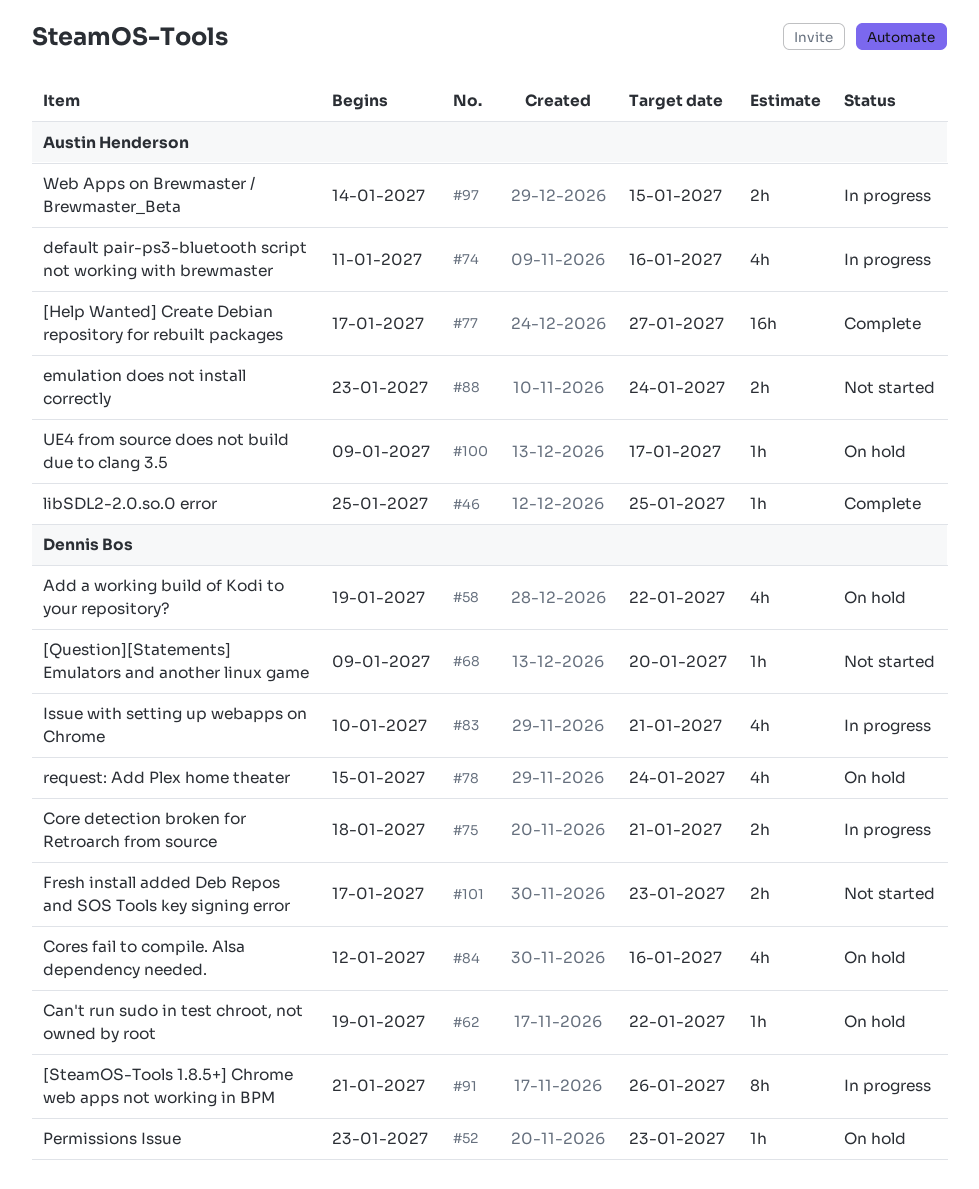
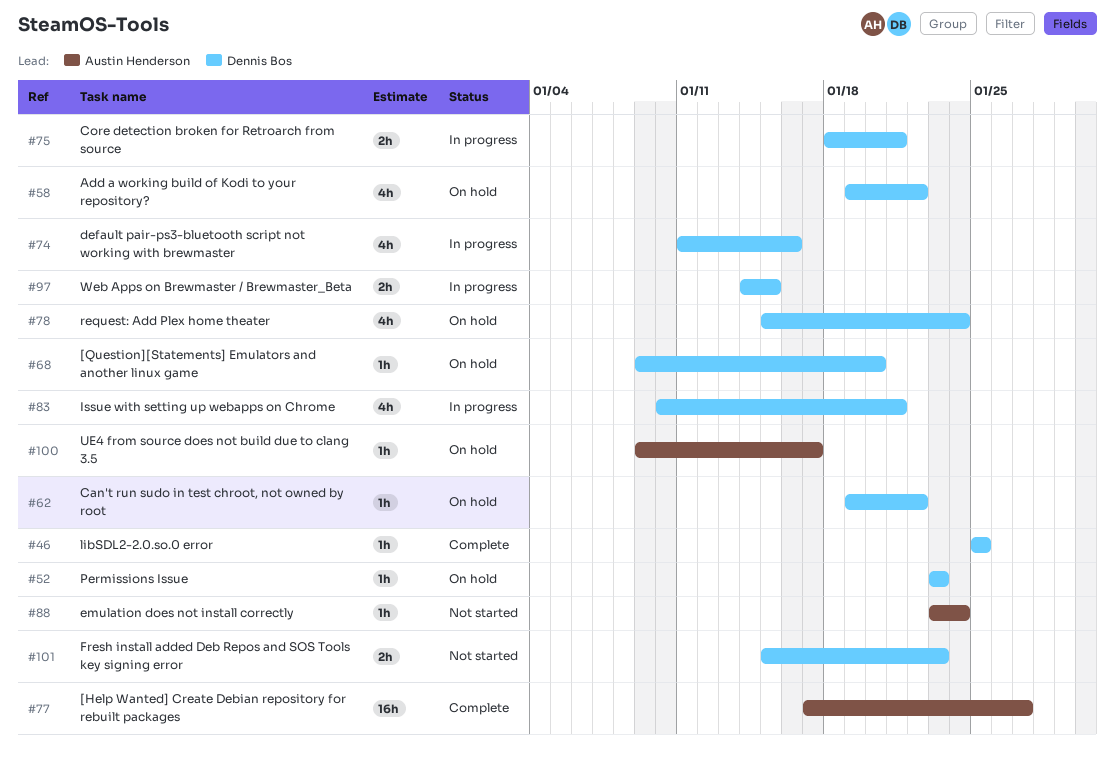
#46, owner: Austin Henderson -> Dennis Bos
#68, status: Not started -> On hold
#74, owner: Austin Henderson -> Dennis Bos
#84: present -> none
#88, estimate: 2h -> 1h
#91: present -> none
#97, owner: Austin Henderson -> Dennis Bos
#101, start: Jan 17 -> Jan 15

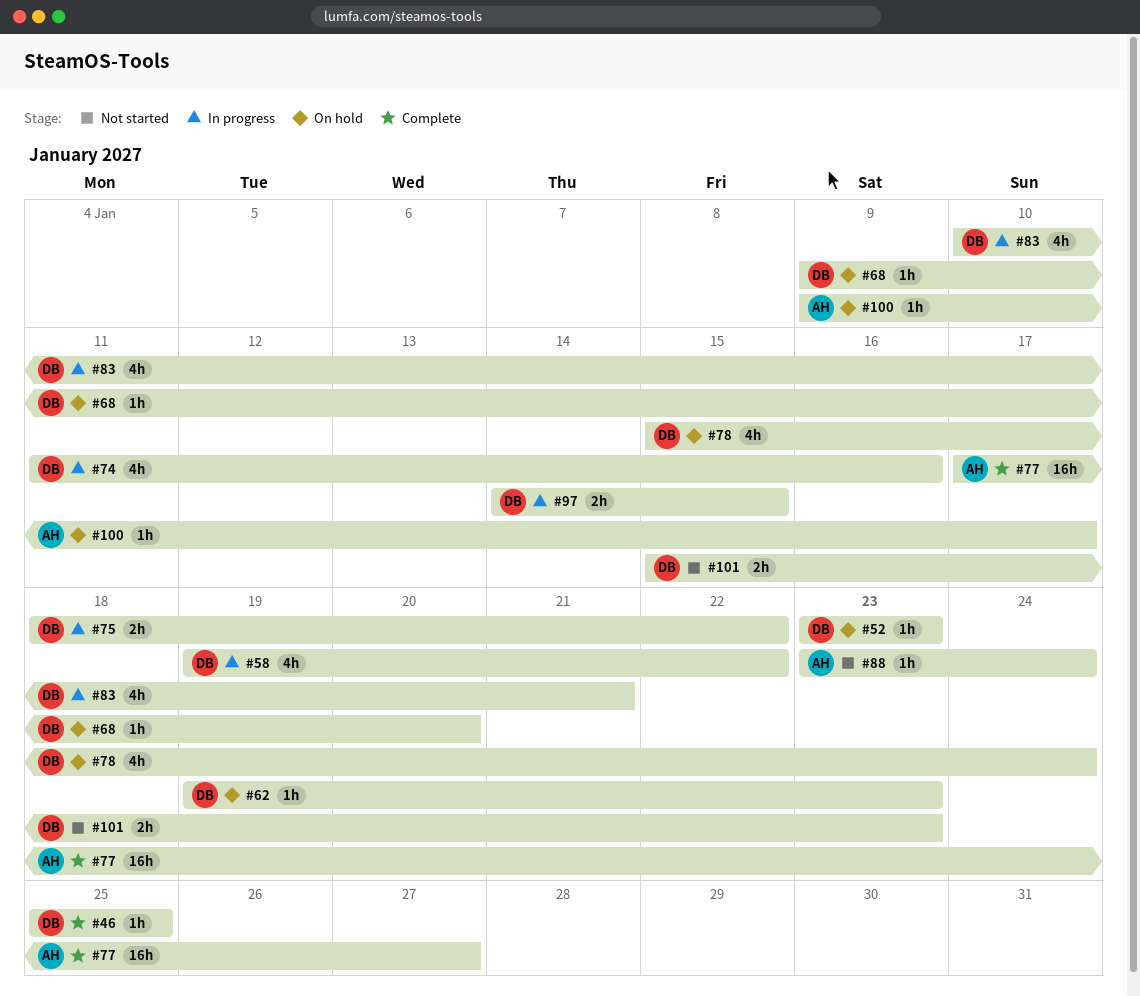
#58, status: On hold -> In progress
#62, due: Jan 22 -> Jan 23
#75, due: Jan 21 -> Jan 22

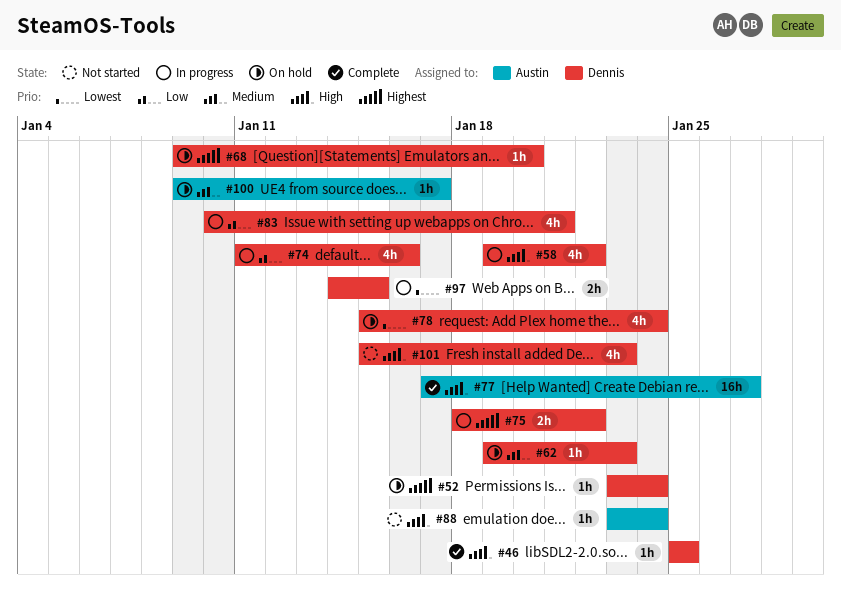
#52, due: Jan 23 -> Jan 24
#101, estimate: 2h -> 4h

